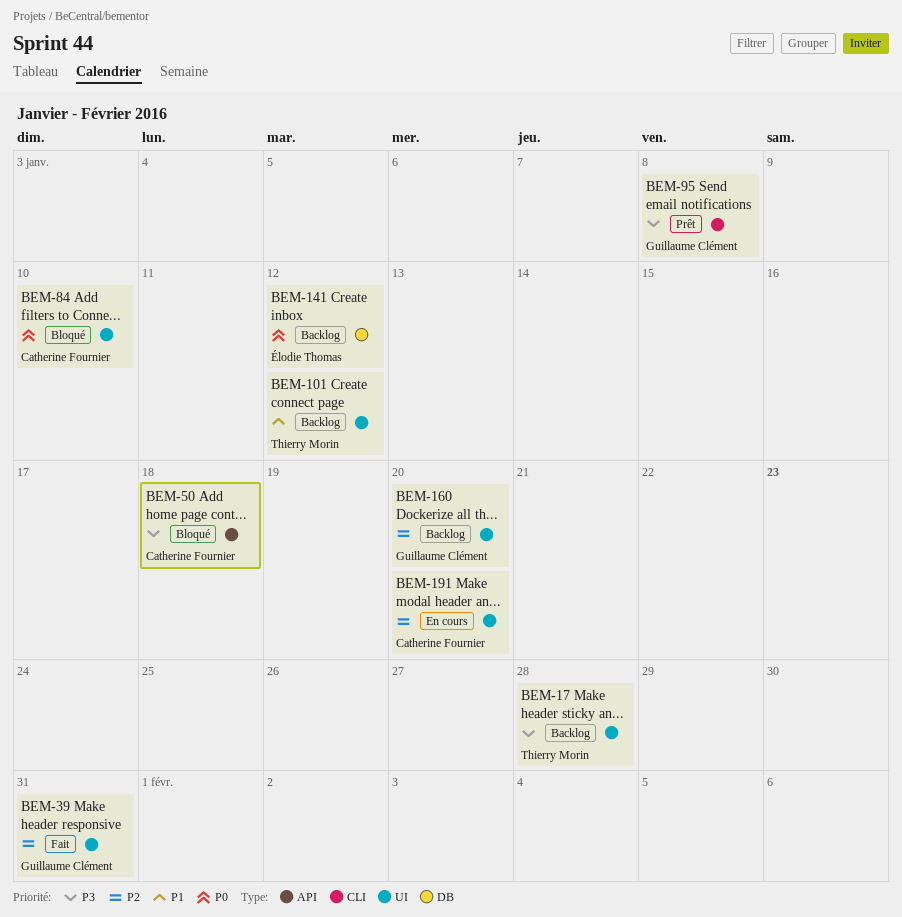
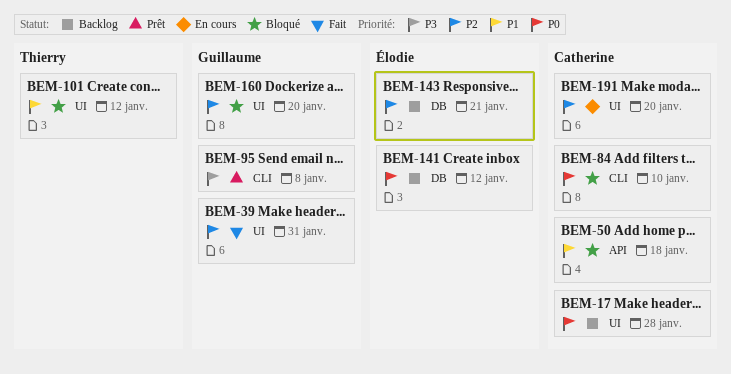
BEM-17, owner: Thierry Morin -> Catherine Fournier
BEM-17, priority: P3 -> P0
BEM-50, priority: P3 -> P1
BEM-84, label: UI -> CLI
BEM-101, status: Backlog -> Bloqué
BEM-143: none -> present
BEM-160, status: Backlog -> Bloqué

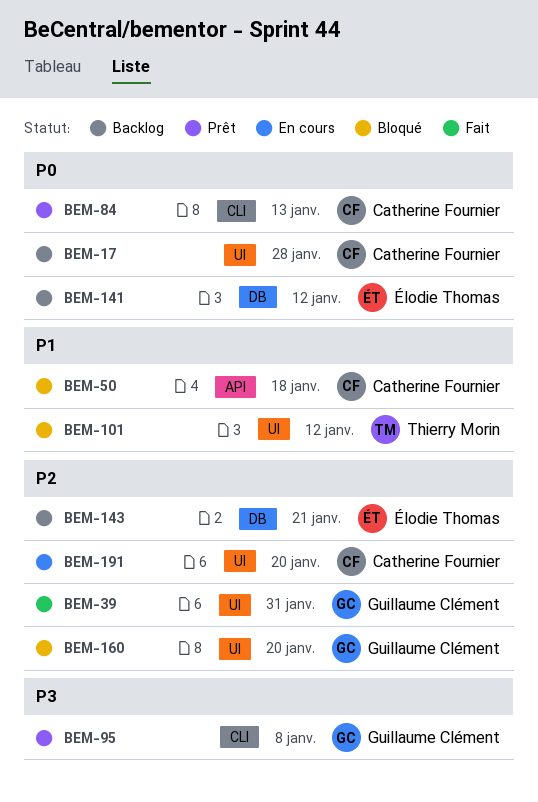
BEM-84, status: Bloqué -> Prêt
BEM-84, due: Jan 10 -> Jan 13

